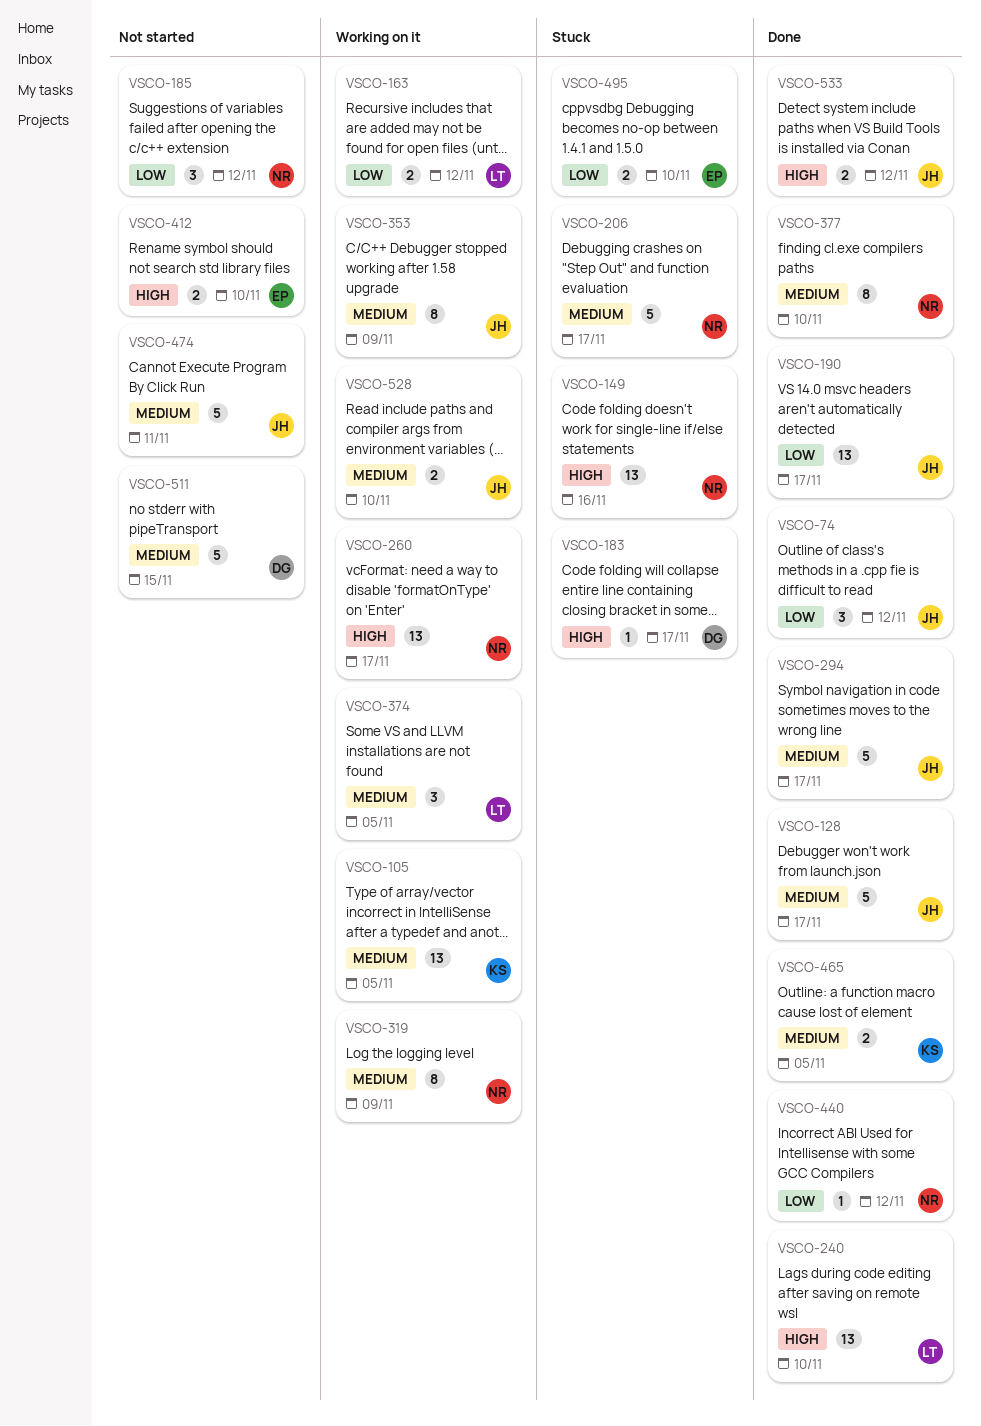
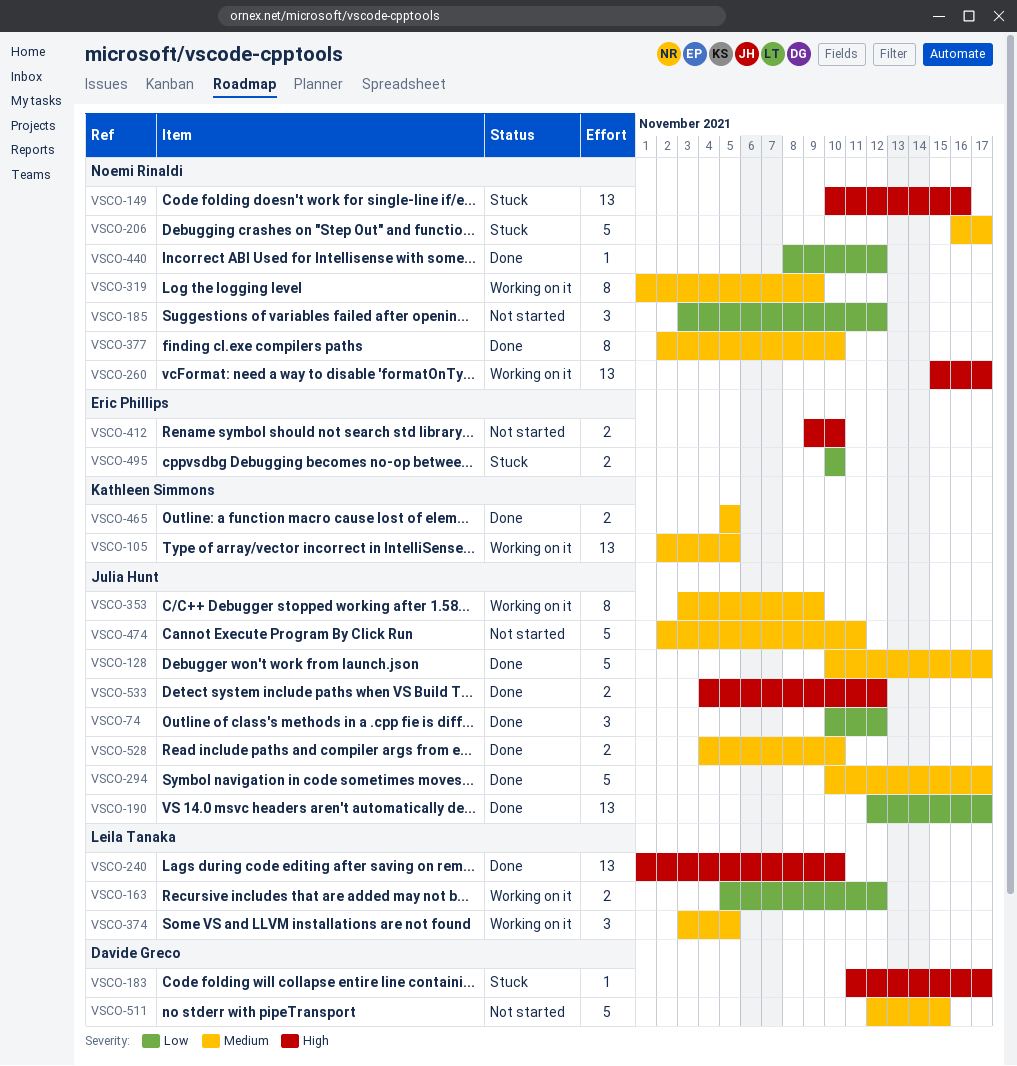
VSCO-528, status: Working on it -> Done

